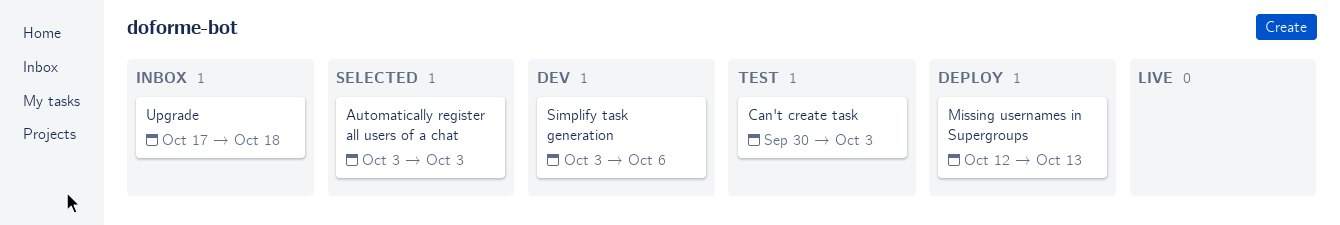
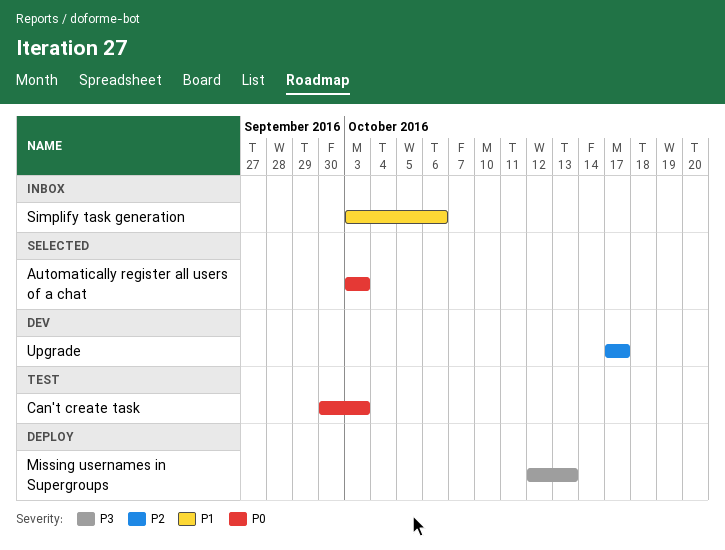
Simplify task generation, status: Dev -> Inbox
Upgrade, status: Inbox -> Dev
Upgrade, due: Oct 18 -> Oct 17

